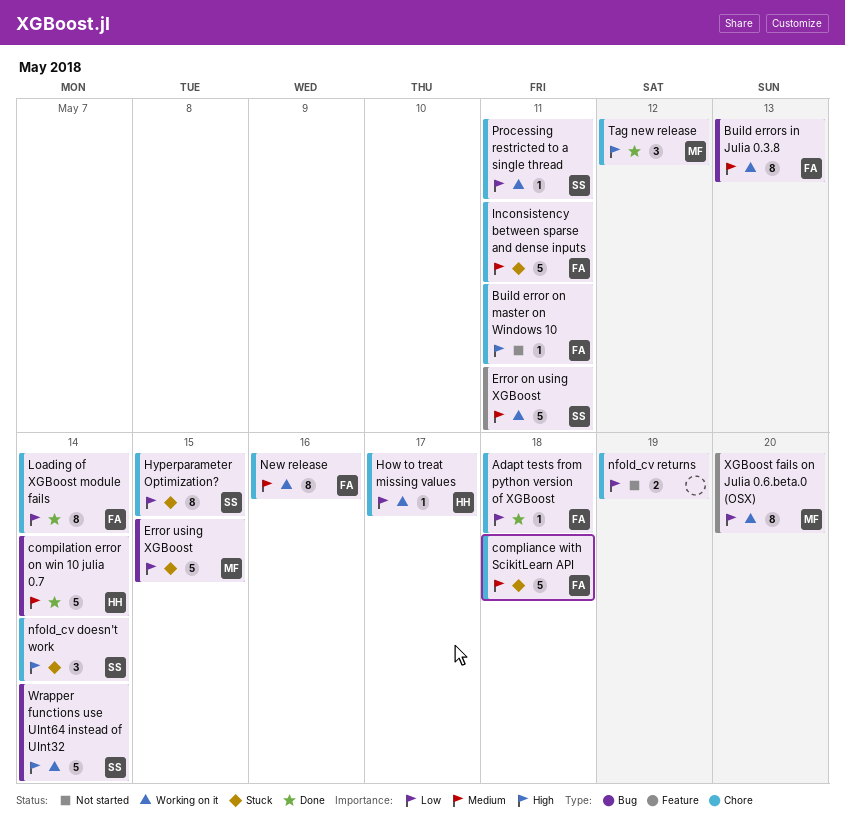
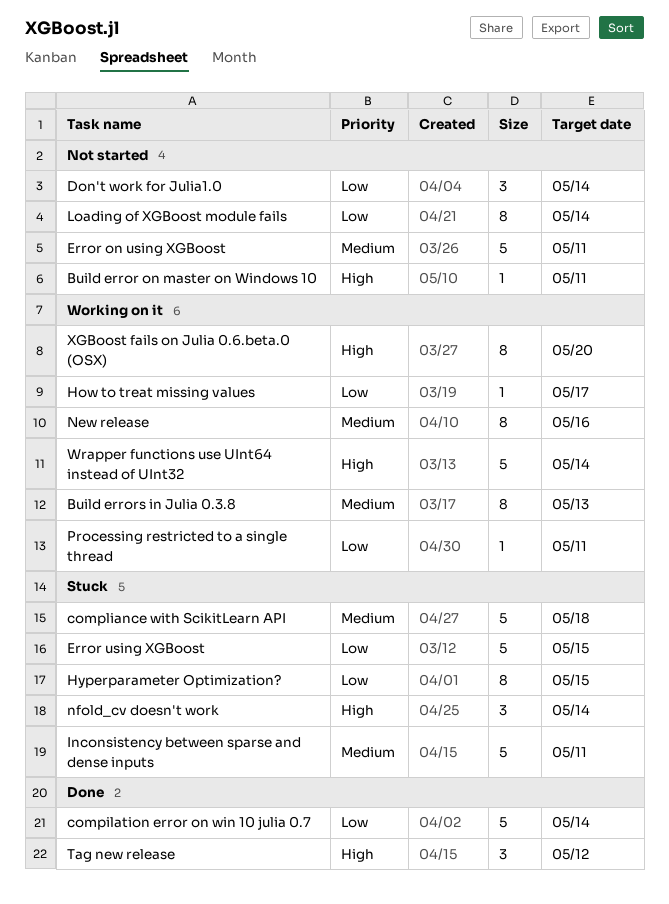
Adapt tests from python version of XGBoost: present -> none
compilation error on win 10 julia 0.7, priority: Medium -> Low
Don't work for Julia1.0: none -> present
Error on using XGBoost, status: Working on it -> Not started
Loading of XGBoost module fails, status: Done -> Not started
nfold_cv returns: present -> none
XGBoost fails on Julia 0.6.beta.0 (OSX), priority: Low -> High

